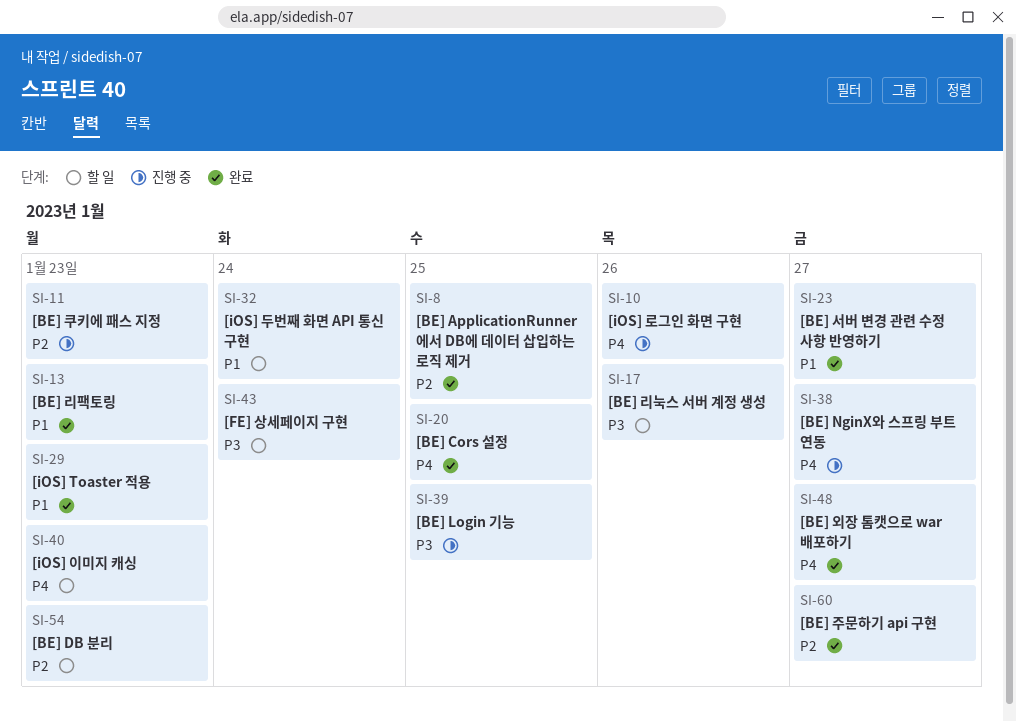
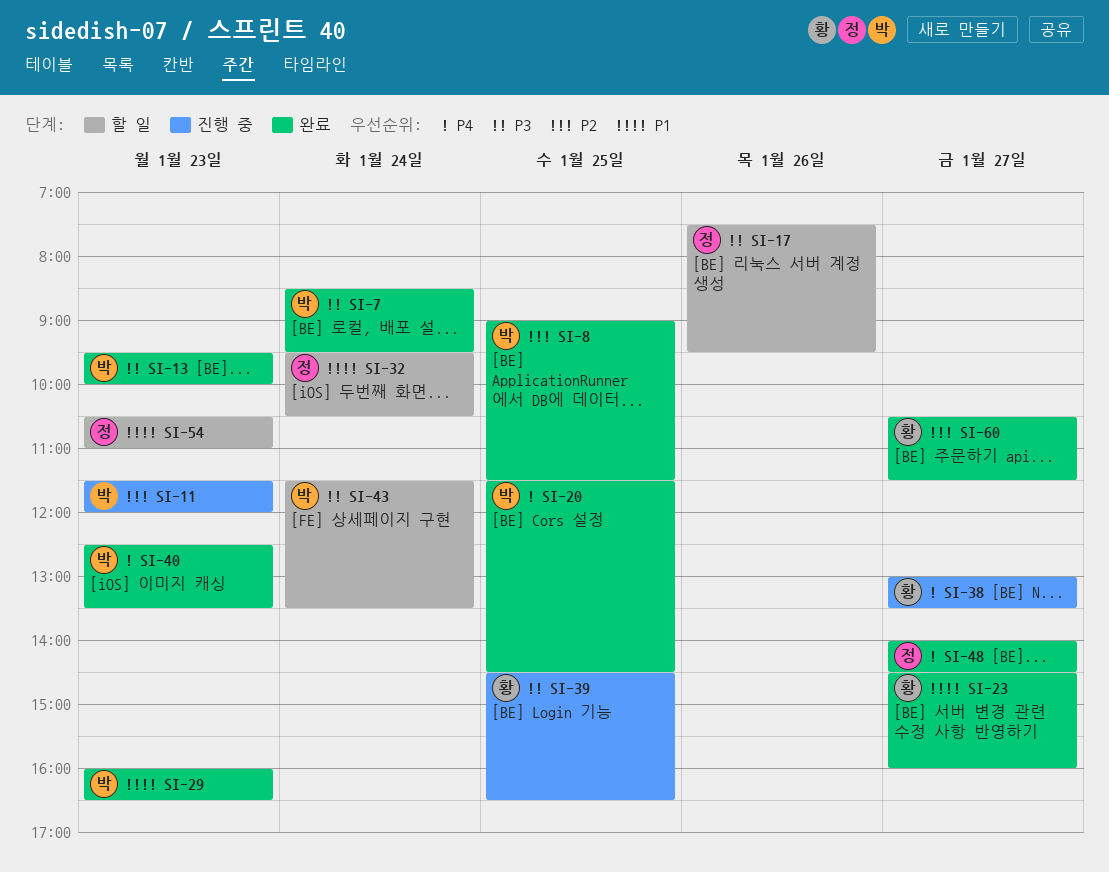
SI-7: none -> present
SI-10: present -> none
SI-13, priority: P1 -> P3
SI-40, status: 할 일 -> 완료
SI-54, priority: P2 -> P1

